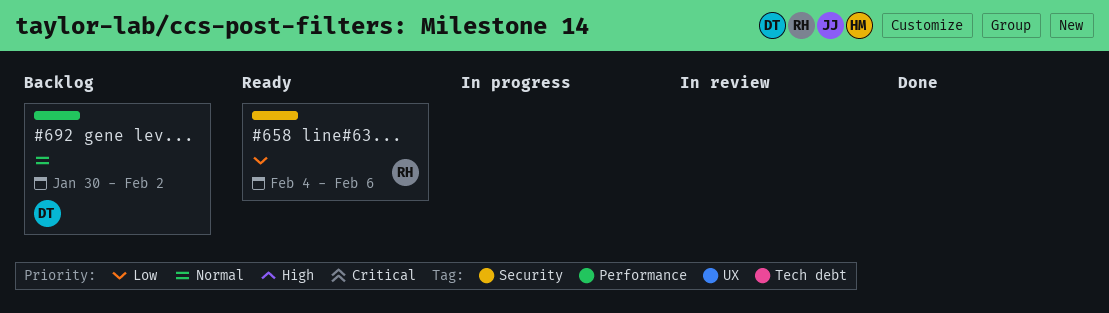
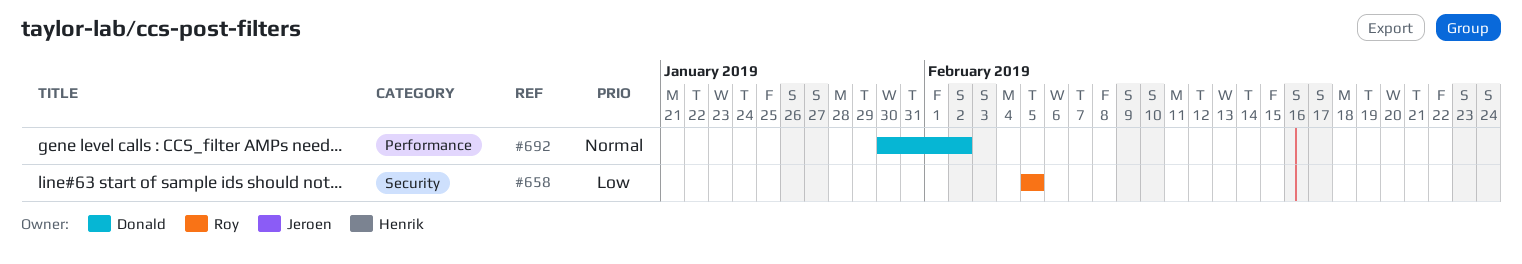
#658, start: Feb 4 -> Feb 5
#658, due: Feb 6 -> Feb 5

